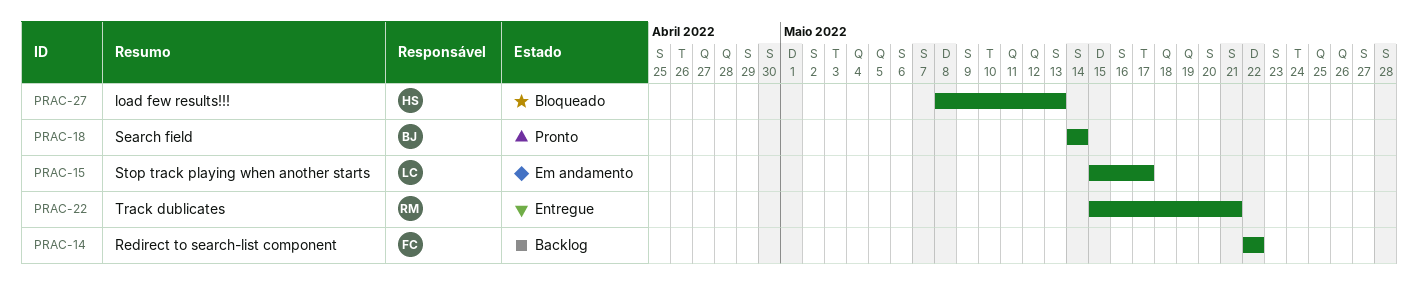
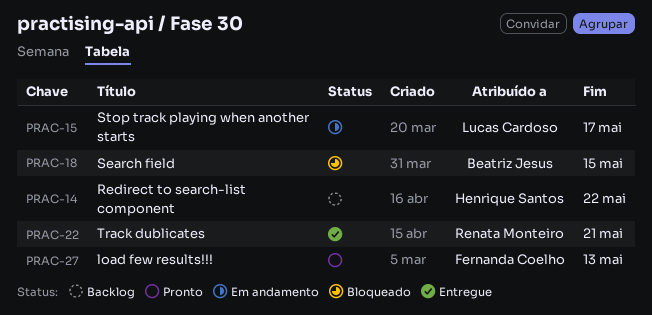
PRAC-14, owner: Fernanda Coelho -> Henrique Santos
PRAC-18, status: Pronto -> Bloqueado
PRAC-18, due: May 14 -> May 15
PRAC-27, status: Bloqueado -> Pronto
PRAC-27, owner: Henrique Santos -> Fernanda Coelho

